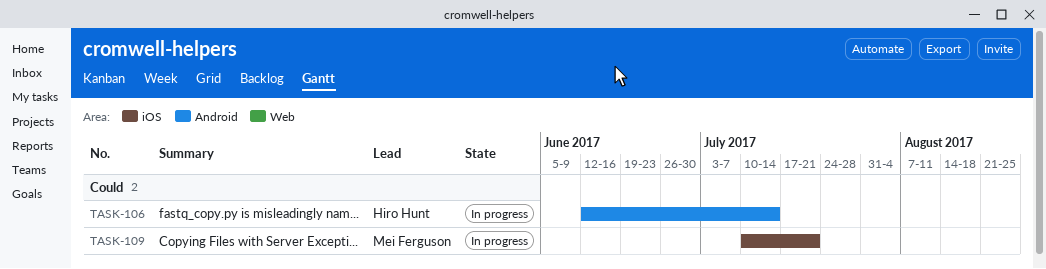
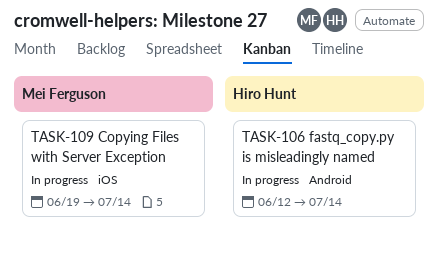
TASK-109, start: Jul 10 -> Jun 19
TASK-109, due: Jul 21 -> Jul 14

